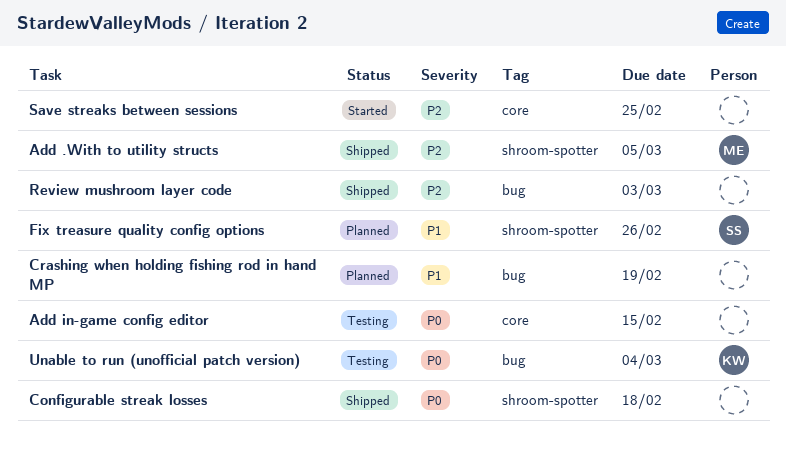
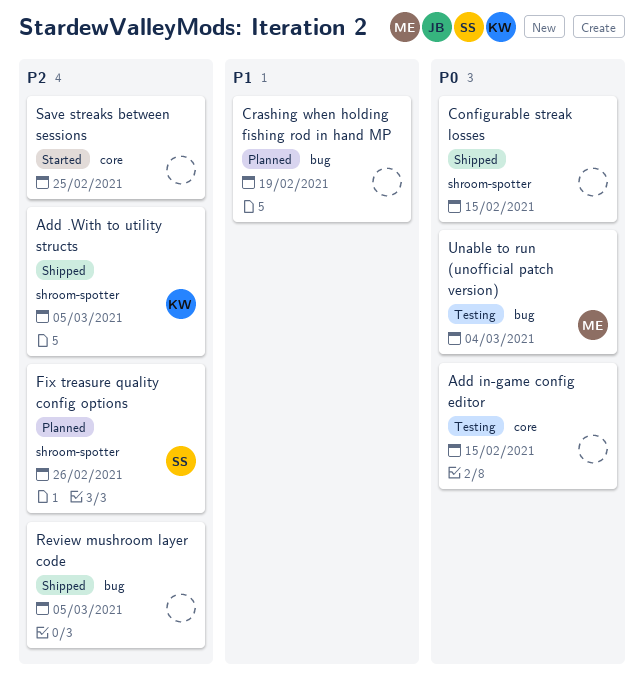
Add .With to utility structs, owner: ME -> KW
Configurable streak losses, due: Feb 18 -> Feb 15
Fix treasure quality config options, priority: P1 -> P2
Review mushroom layer code, due: Mar 3 -> Mar 5
Unable to run (unofficial patch version), owner: KW -> ME

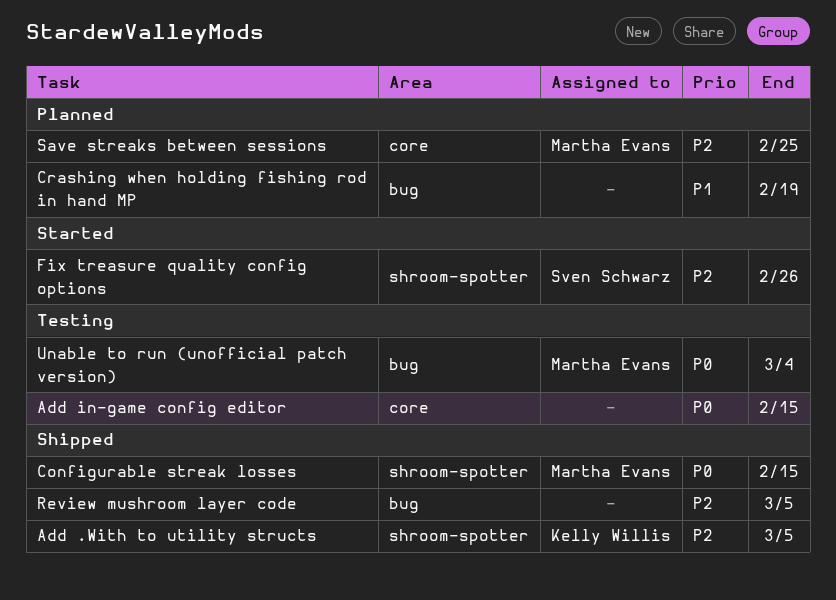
Configurable streak losses, owner: none -> Martha Evans
Fix treasure quality config options, status: Planned -> Started
Save streaks between sessions, status: Started -> Planned
Save streaks between sessions, owner: none -> Martha Evans

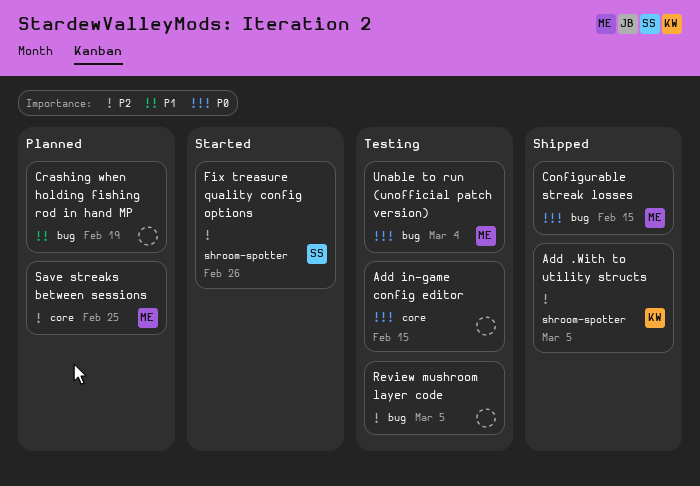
Configurable streak losses, label: shroom-spotter -> bug
Review mushroom layer code, status: Shipped -> Testing

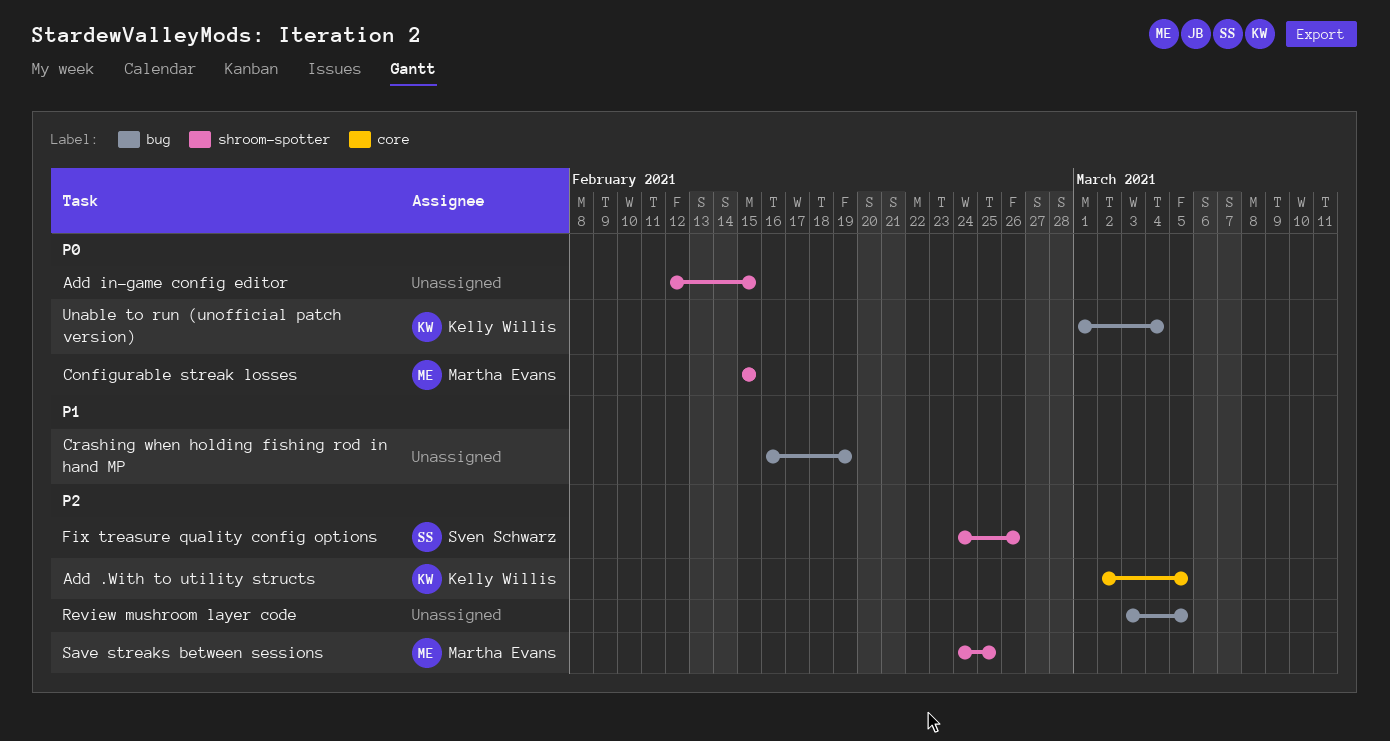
Add .With to utility structs, label: shroom-spotter -> core
Add in-game config editor, label: core -> shroom-spotter
Configurable streak losses, label: bug -> shroom-spotter
Save streaks between sessions, label: core -> shroom-spotter
Unable to run (unofficial patch version), owner: Martha Evans -> Kelly Willis

